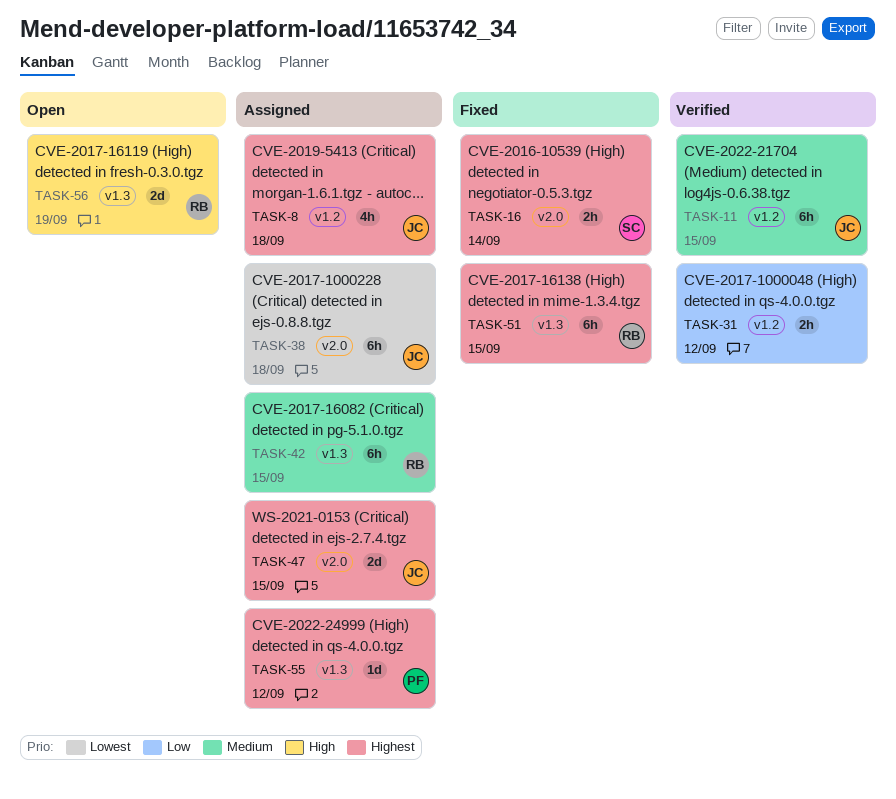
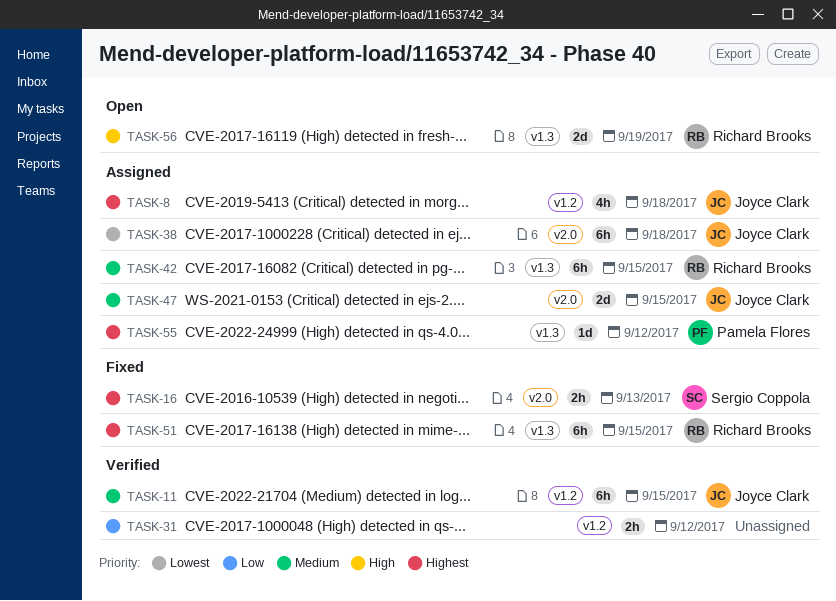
TASK-16, due: Sep 14 -> Sep 13
TASK-47, priority: Highest -> Medium

